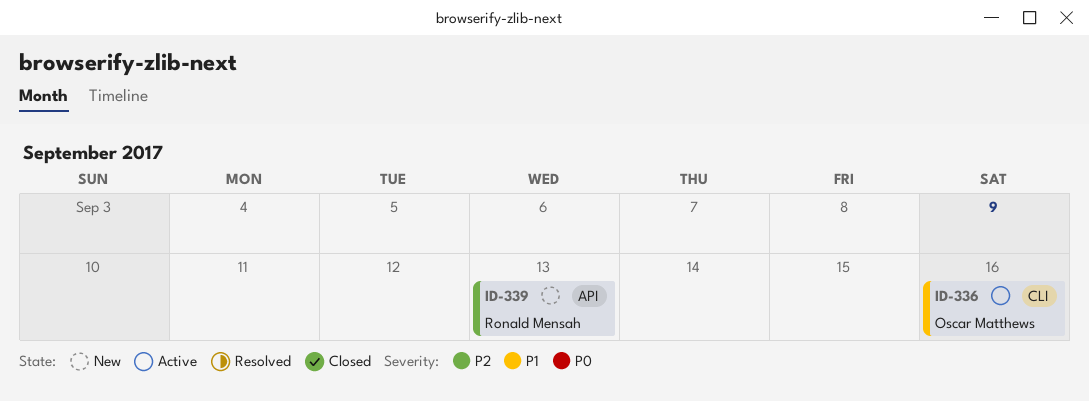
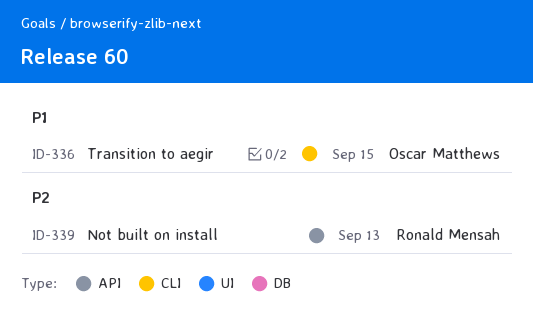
ID-336, due: Sep 16 -> Sep 15

